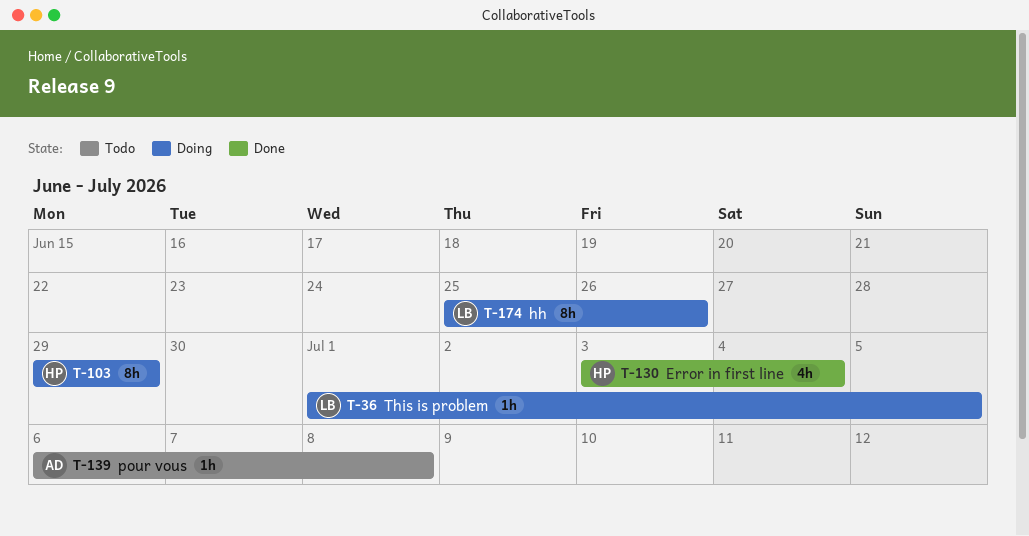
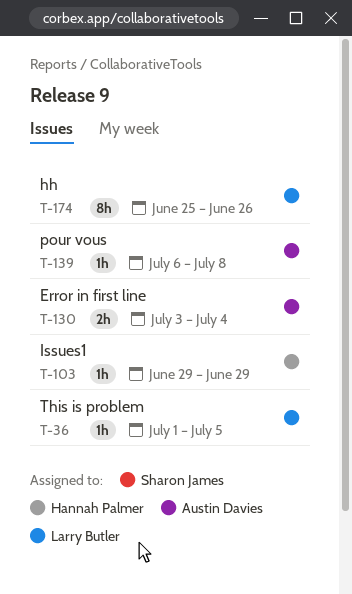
T-103, estimate: 8h -> 1h
T-130, owner: Hannah Palmer -> Austin Davies
T-130, estimate: 4h -> 2h

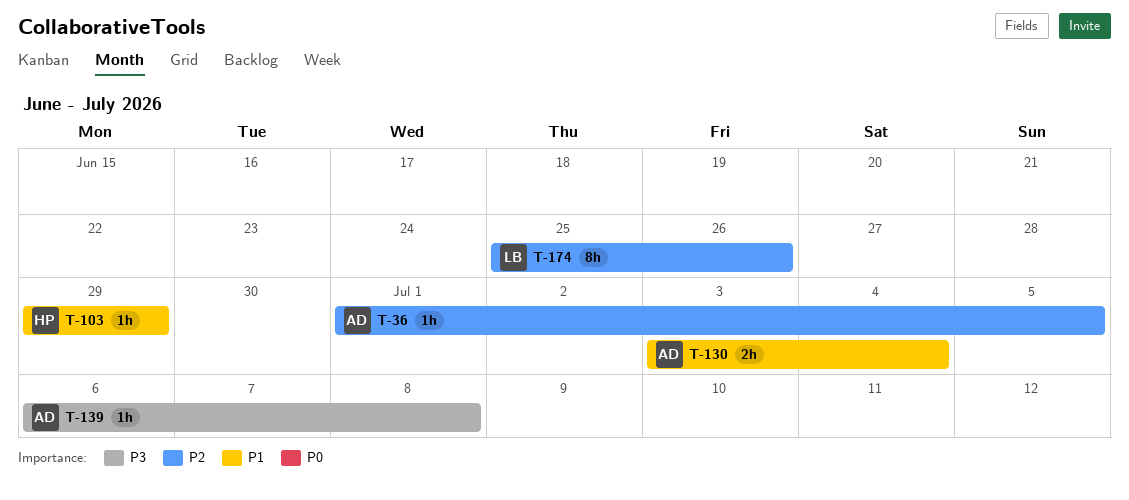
T-36, owner: Larry Butler -> Austin Davies

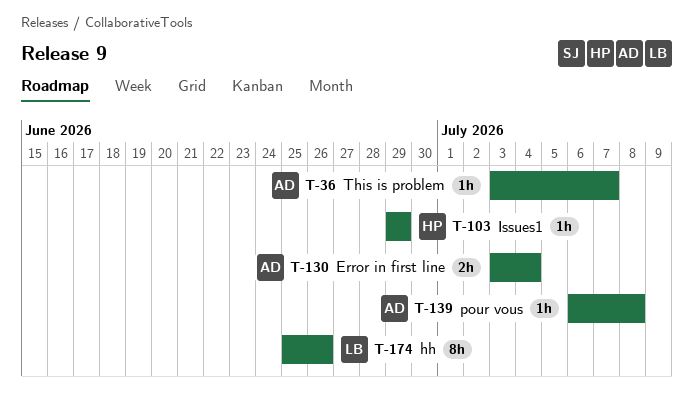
T-36, start: Jul 1 -> Jul 3
T-36, due: Jul 5 -> Jul 7

